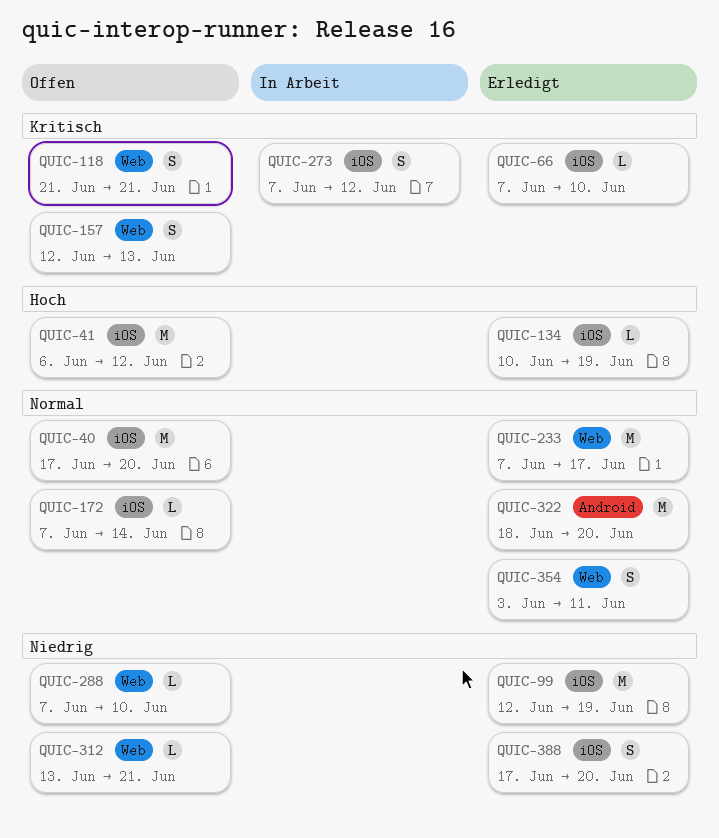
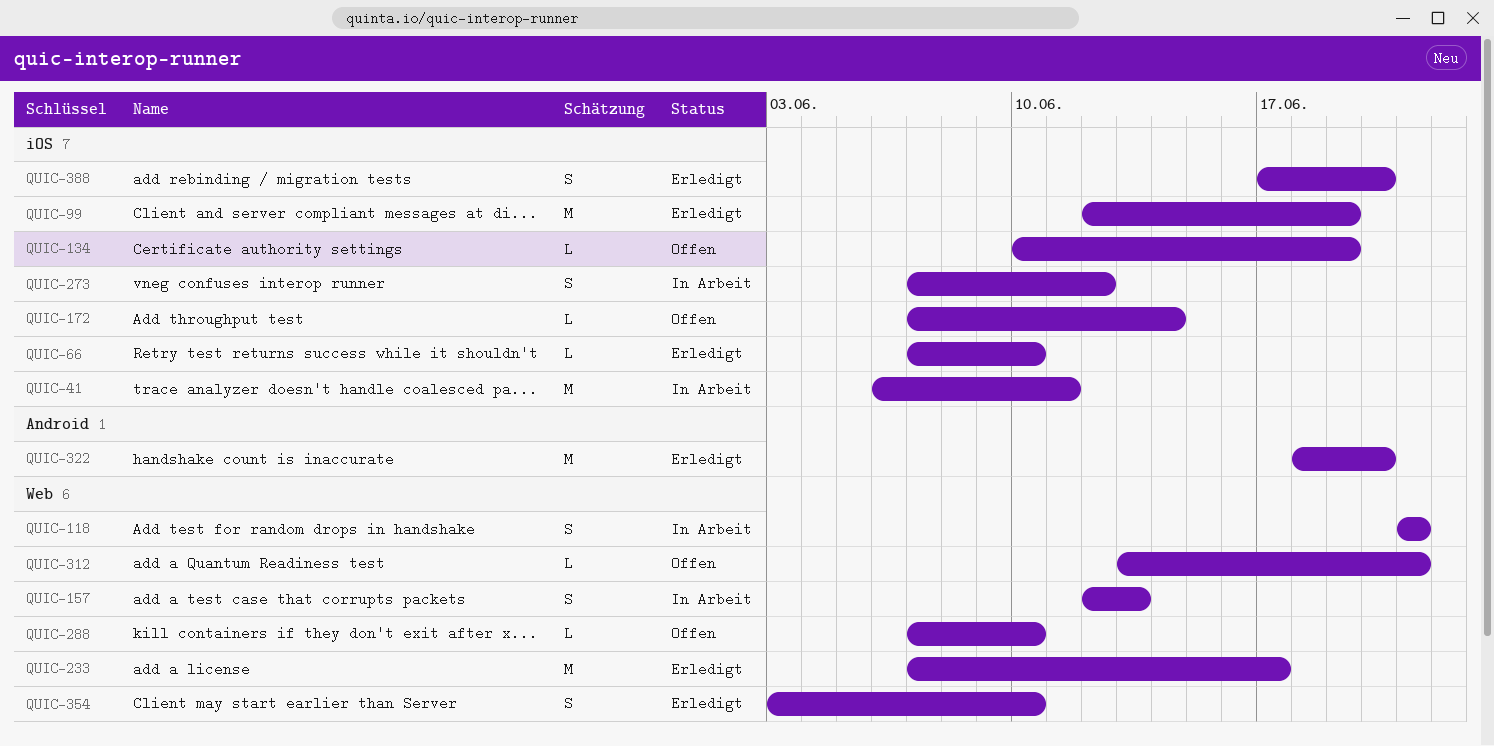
QUIC-40: present -> none
QUIC-41, status: Offen -> In Arbeit
QUIC-41, due: Jun 12 -> Jun 11
QUIC-118, status: Offen -> In Arbeit
QUIC-134, status: Erledigt -> Offen
QUIC-157, status: Offen -> In Arbeit
QUIC-354, due: Jun 11 -> Jun 10

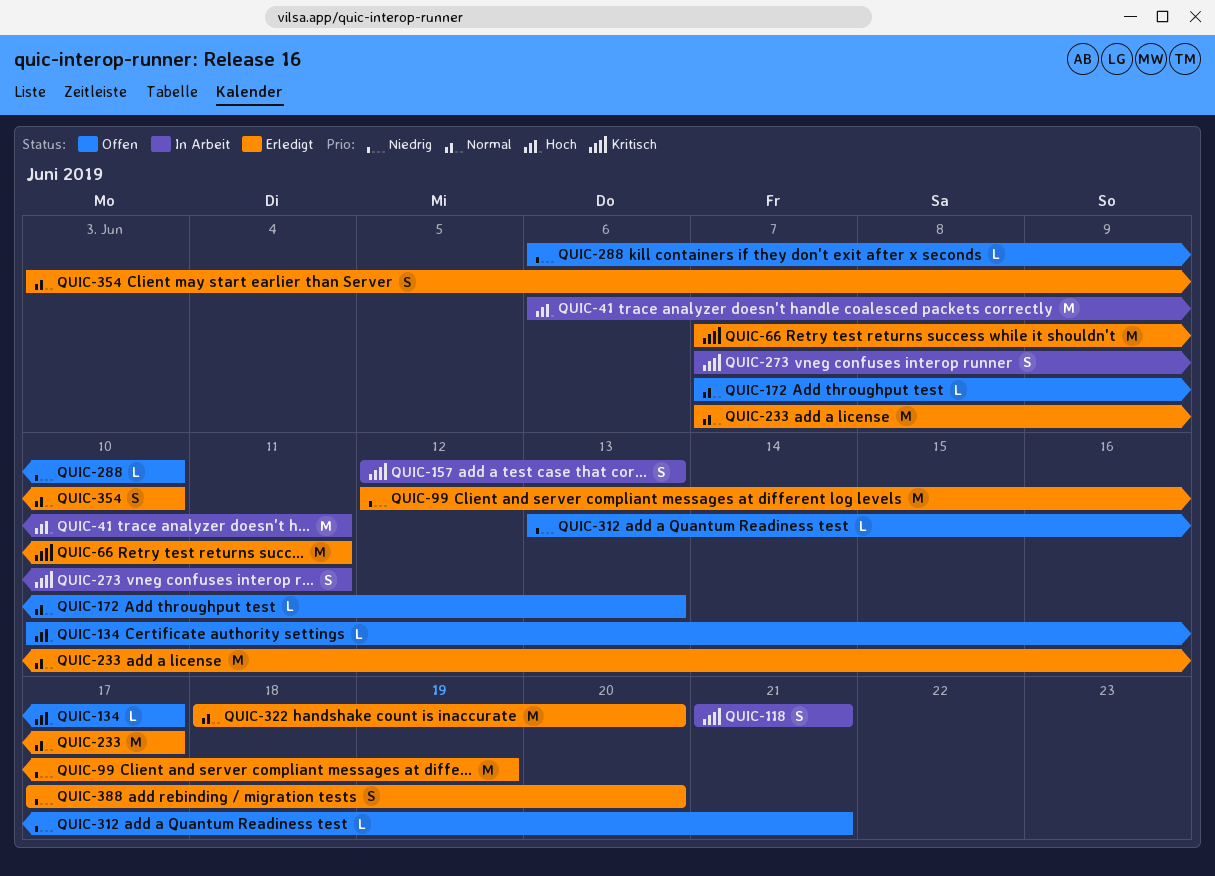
QUIC-66, estimate: L -> M
QUIC-66, due: Jun 10 -> Jun 11
QUIC-134, due: Jun 19 -> Jun 17
QUIC-172, due: Jun 14 -> Jun 13
QUIC-273, due: Jun 12 -> Jun 11
QUIC-288, start: Jun 7 -> Jun 6

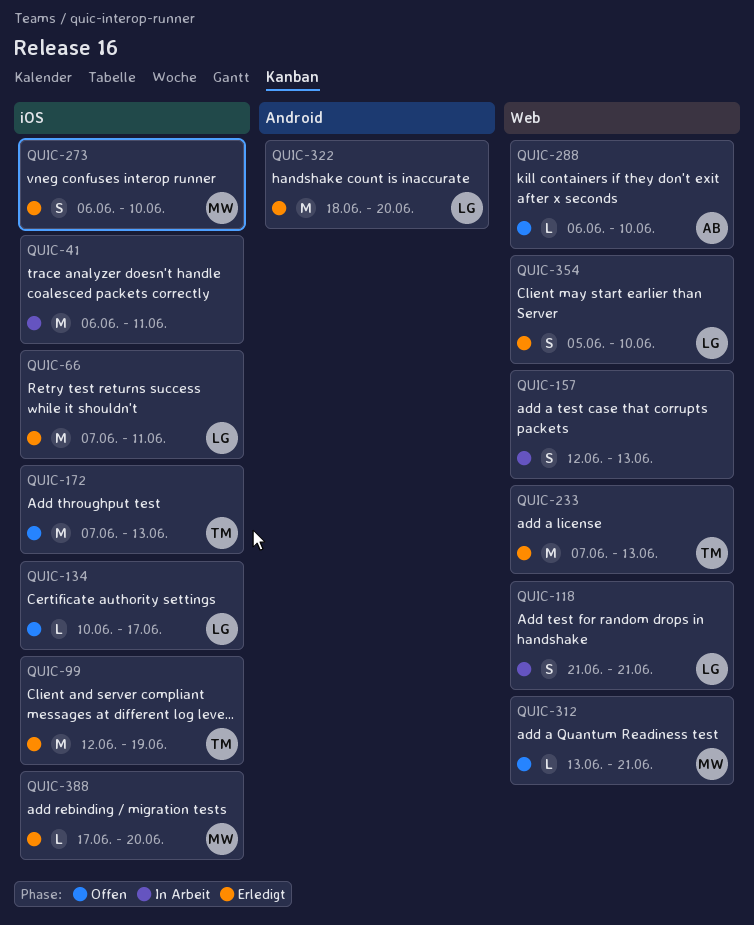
QUIC-172, estimate: L -> M
QUIC-233, due: Jun 17 -> Jun 13
QUIC-273, status: In Arbeit -> Erledigt
QUIC-273, start: Jun 7 -> Jun 6
QUIC-273, due: Jun 11 -> Jun 10
QUIC-354, start: Jun 3 -> Jun 5
QUIC-388, estimate: S -> L

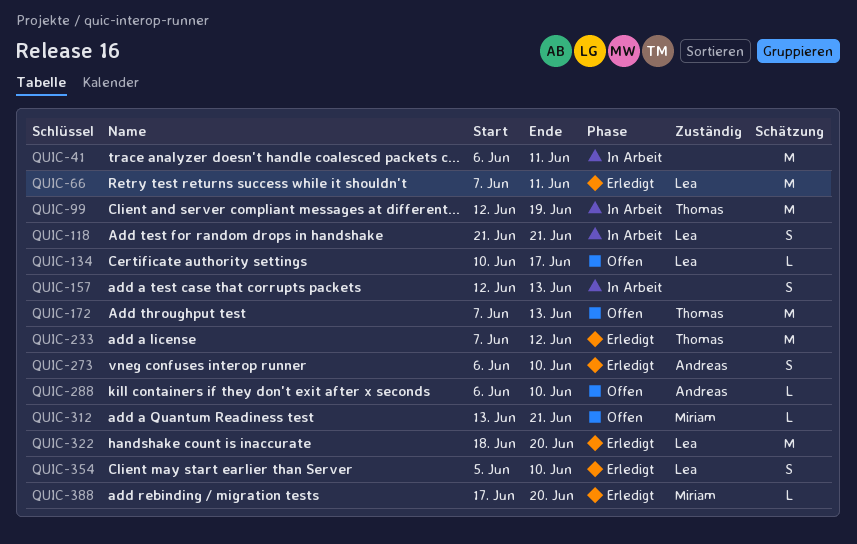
QUIC-99, status: Erledigt -> In Arbeit
QUIC-233, due: Jun 13 -> Jun 12
QUIC-273, owner: Miriam -> Andreas

